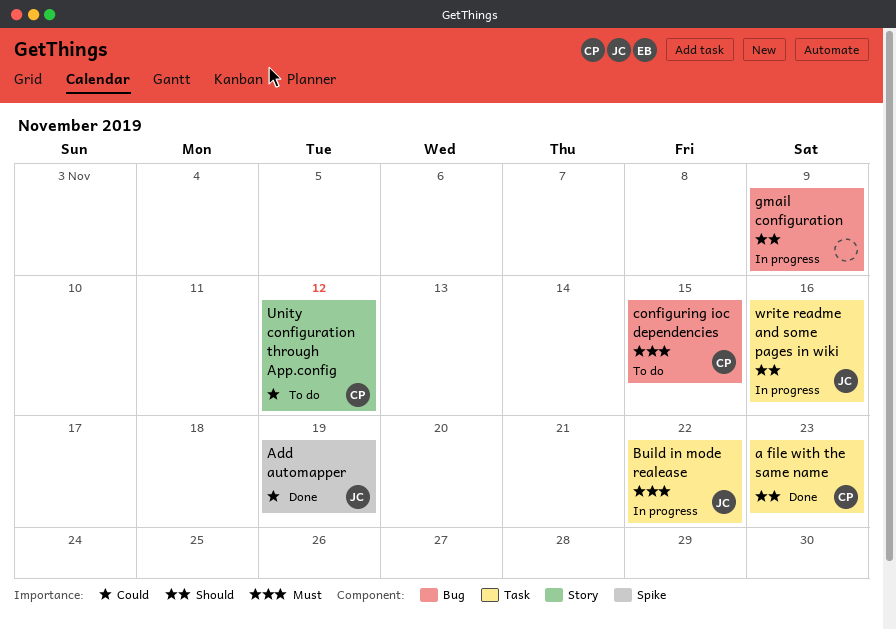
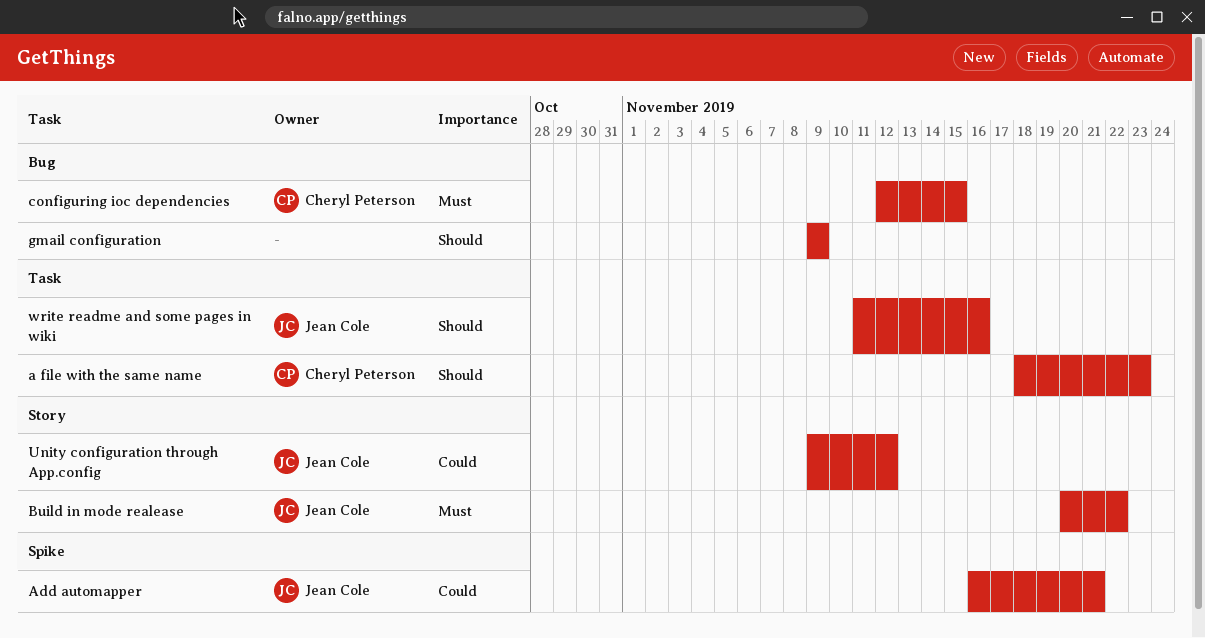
Add automapper, due: Nov 19 -> Nov 21
Build in mode realease, label: Task -> Story
Unity configuration through App.config, owner: Cheryl Peterson -> Jean Cole

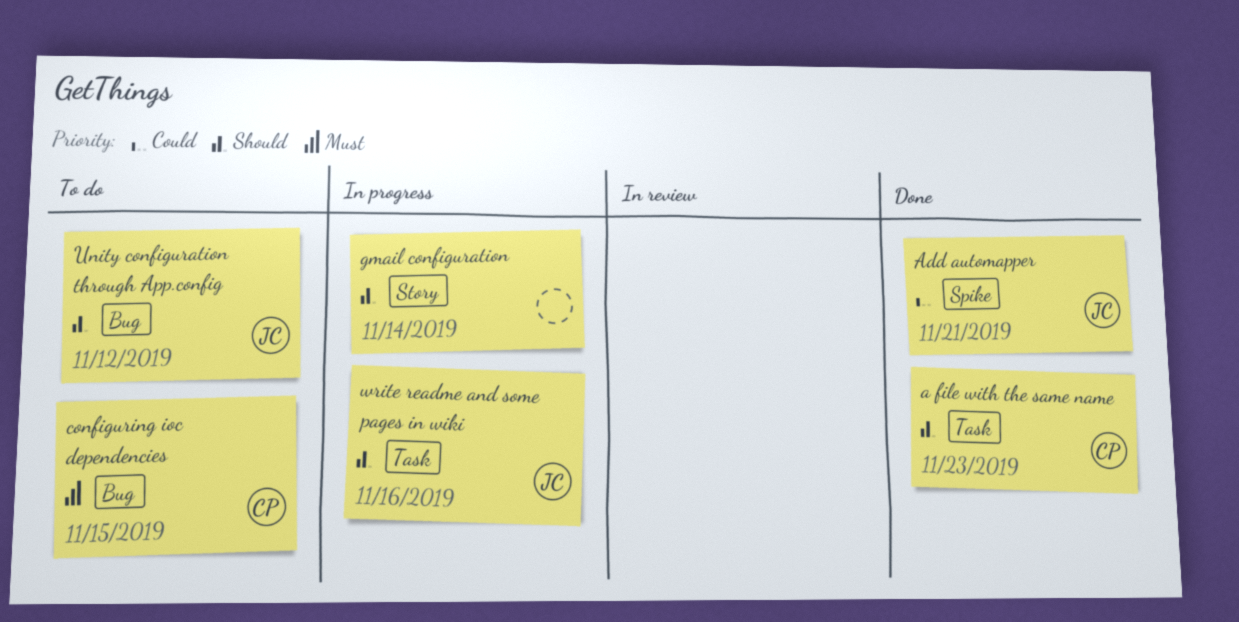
Build in mode realease: present -> none
gmail configuration, label: Bug -> Story
gmail configuration, due: Nov 9 -> Nov 14
Unity configuration through App.config, priority: Could -> Should
Unity configuration through App.config, label: Story -> Bug

